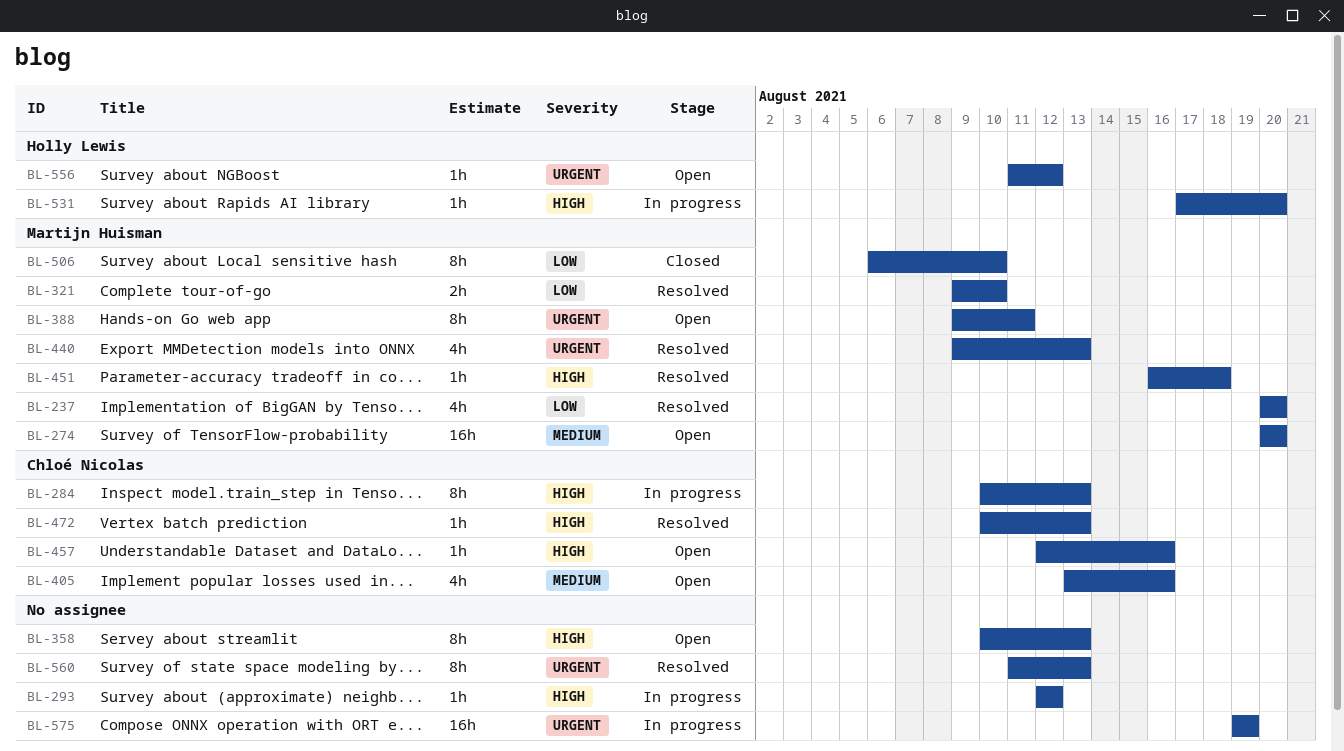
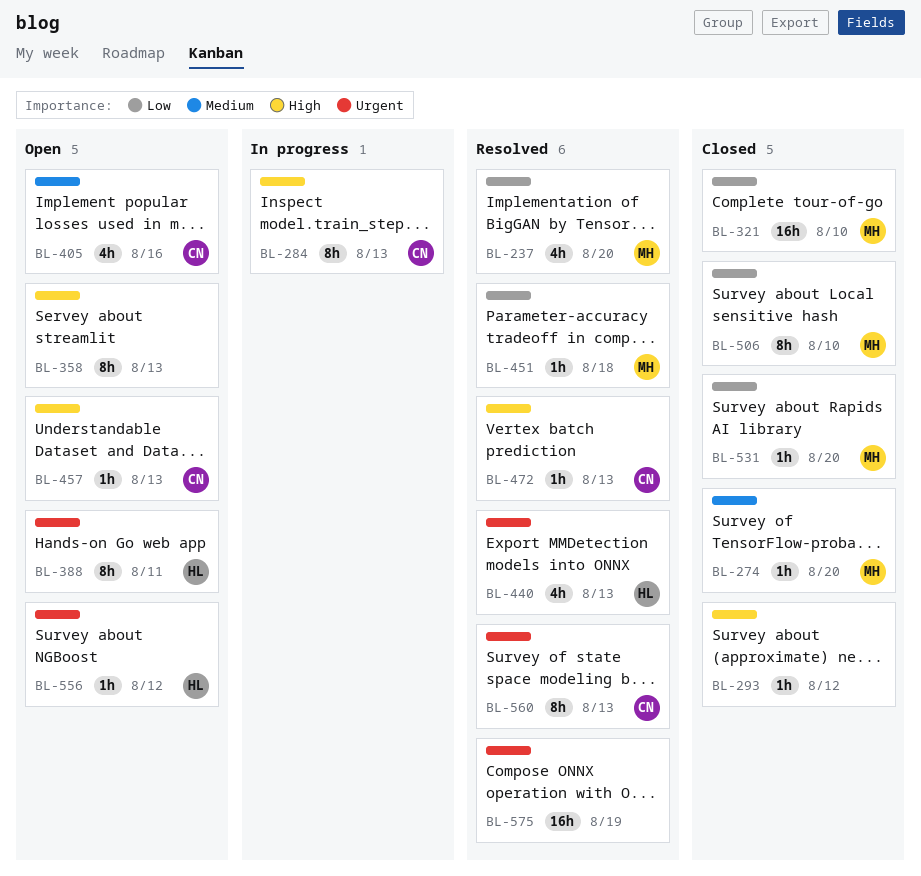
BL-274, status: Open -> Closed
BL-274, estimate: 16h -> 1h
BL-293, status: In progress -> Closed
BL-321, status: Resolved -> Closed
BL-321, estimate: 2h -> 16h
BL-388, owner: Martijn Huisman -> Holly Lewis
BL-440, owner: Martijn Huisman -> Holly Lewis
BL-451, priority: High -> Low
BL-457, due: Aug 16 -> Aug 13
BL-531, status: In progress -> Closed
BL-531, owner: Holly Lewis -> Martijn Huisman
BL-531, priority: High -> Low
BL-560, owner: none -> Chloé Nicolas
BL-575, status: In progress -> Resolved

